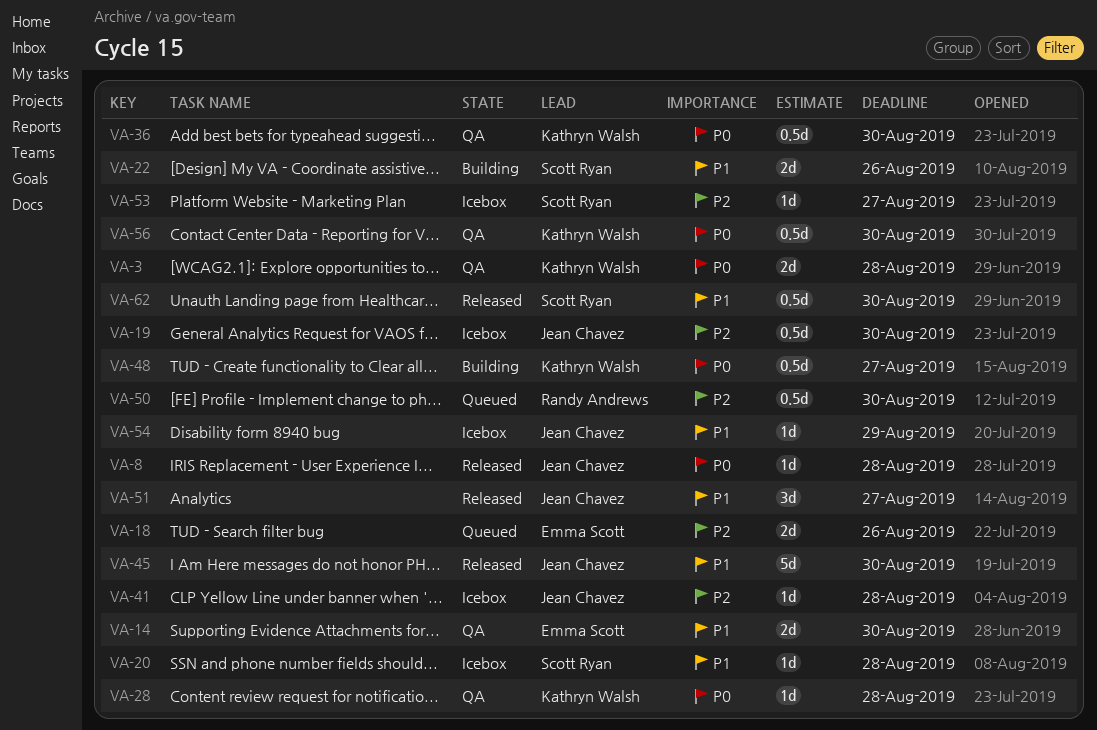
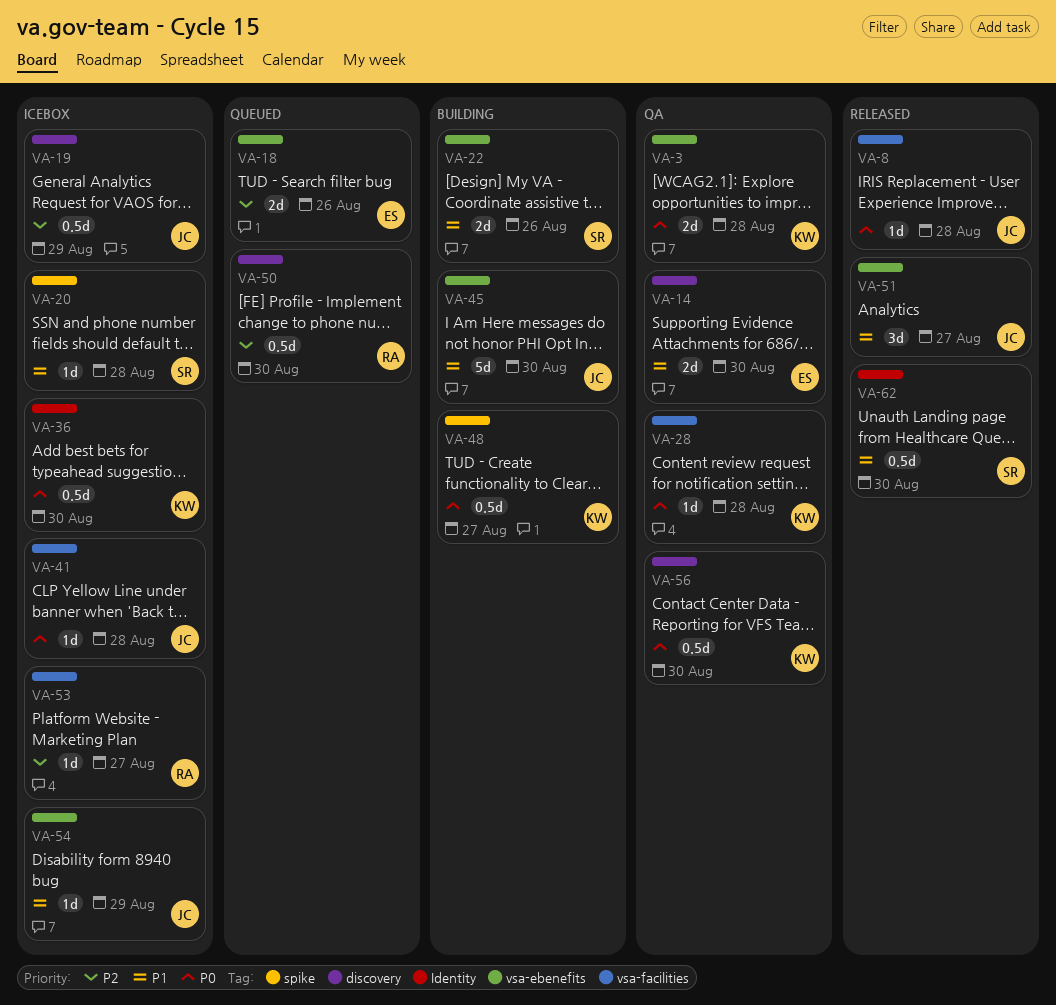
VA-19, due: Aug 30 -> Aug 29
VA-36, status: QA -> Icebox
VA-41, priority: P2 -> P0
VA-45, status: Released -> Building
VA-53, owner: Scott Ryan -> Randy Andrews

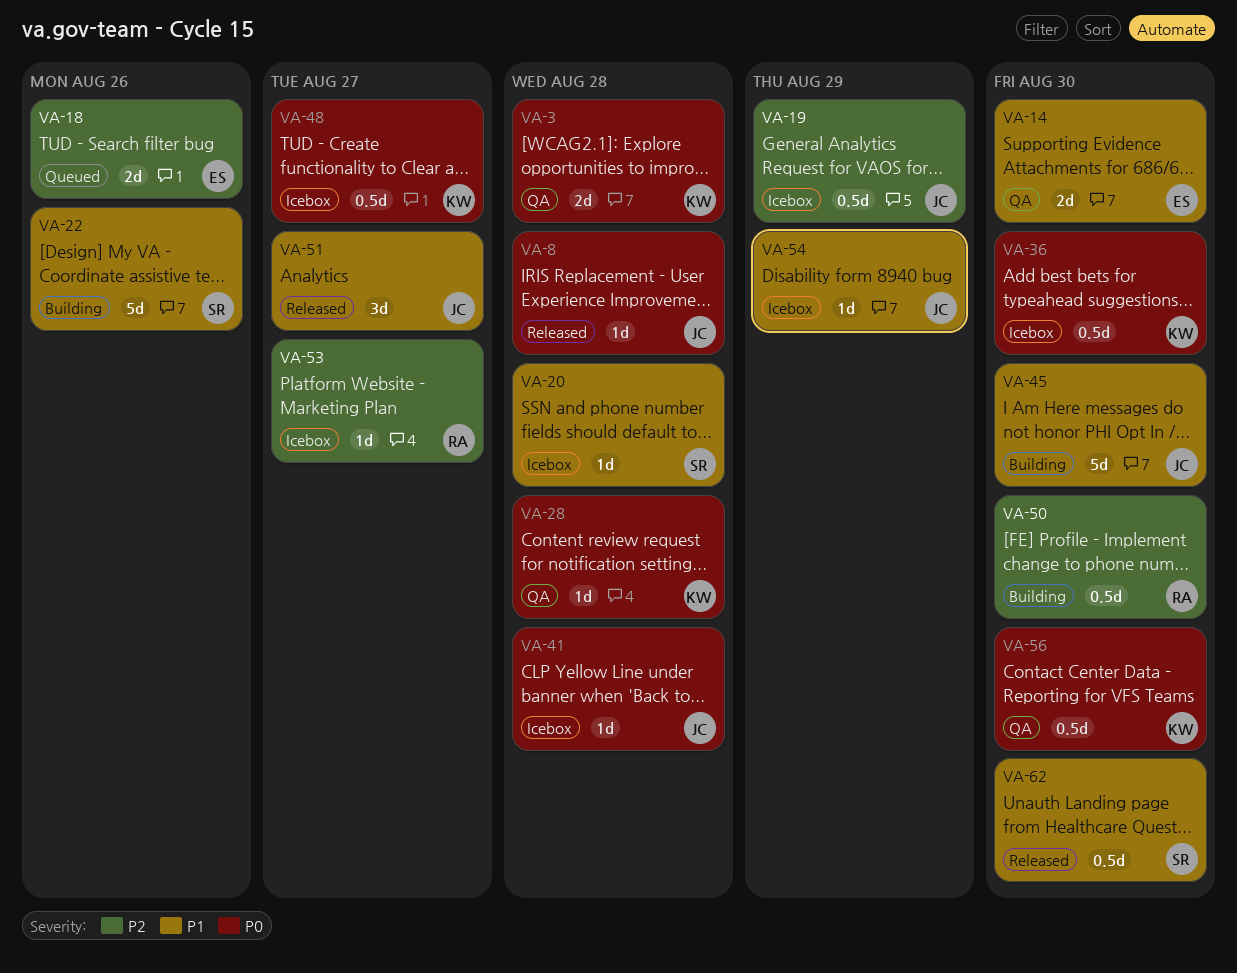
VA-22, estimate: 2d -> 5d
VA-48, status: Building -> Icebox
VA-50, status: Queued -> Building

